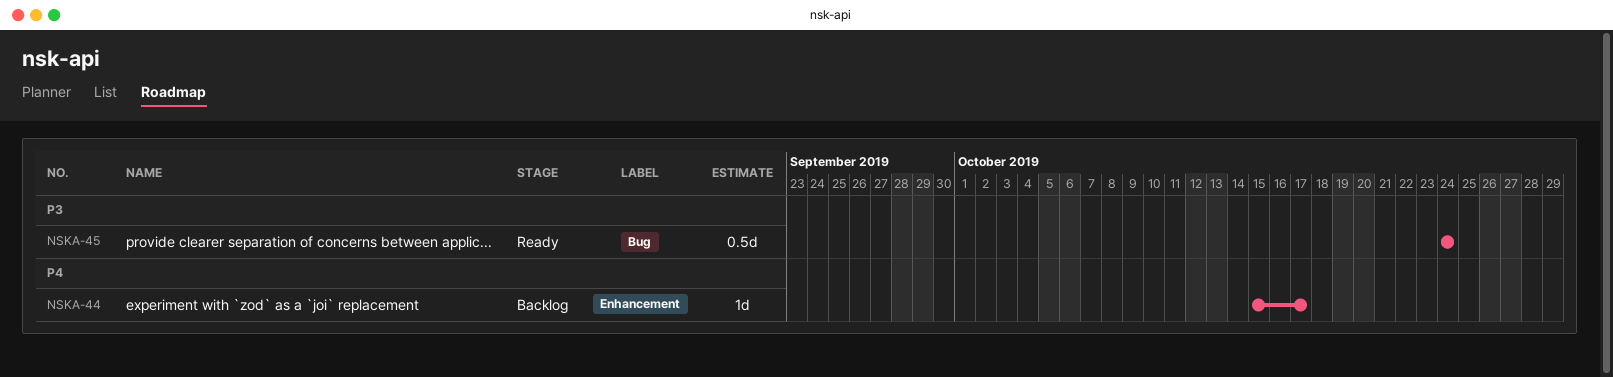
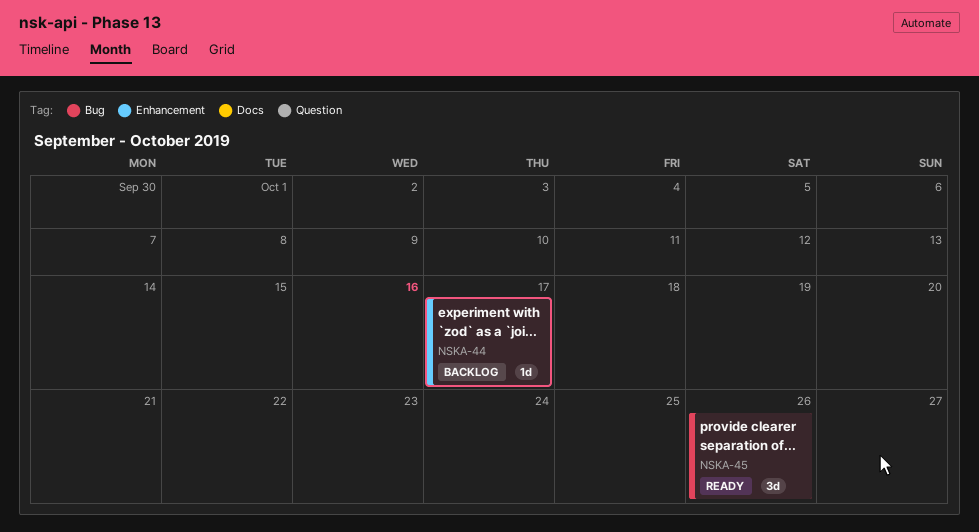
NSKA-45, estimate: 0.5d -> 3d
NSKA-45, due: Oct 24 -> Oct 26

